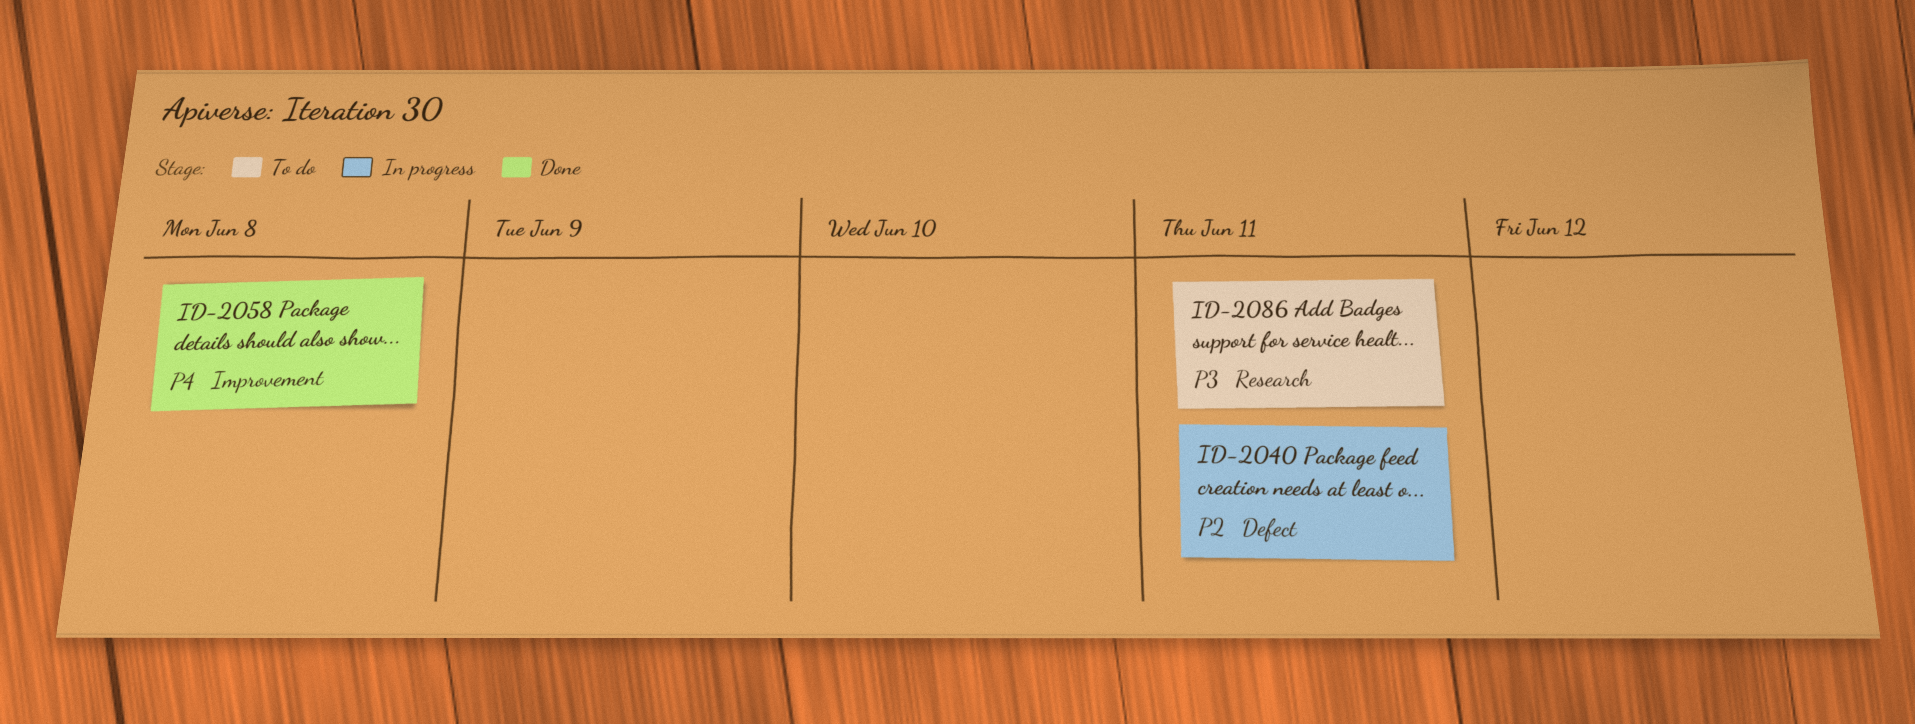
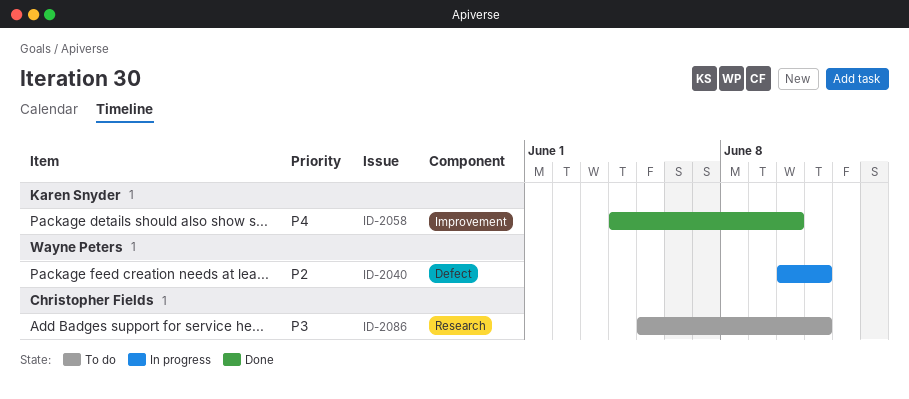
ID-2058, due: Jun 8 -> Jun 10

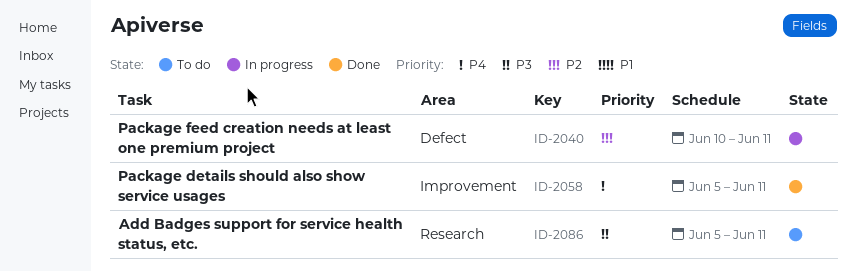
ID-2058, start: Jun 4 -> Jun 5
ID-2058, due: Jun 10 -> Jun 11

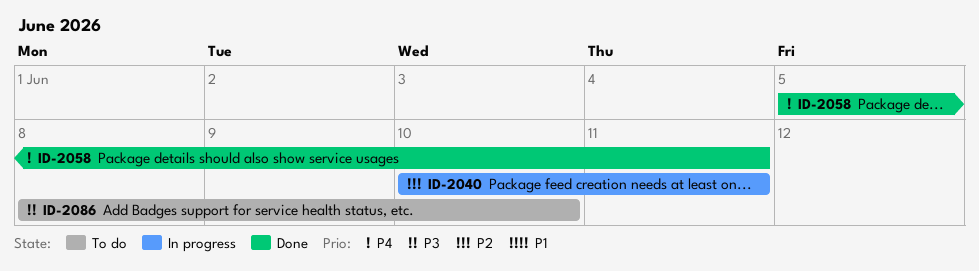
ID-2086, start: Jun 5 -> Jun 8
ID-2086, due: Jun 11 -> Jun 10

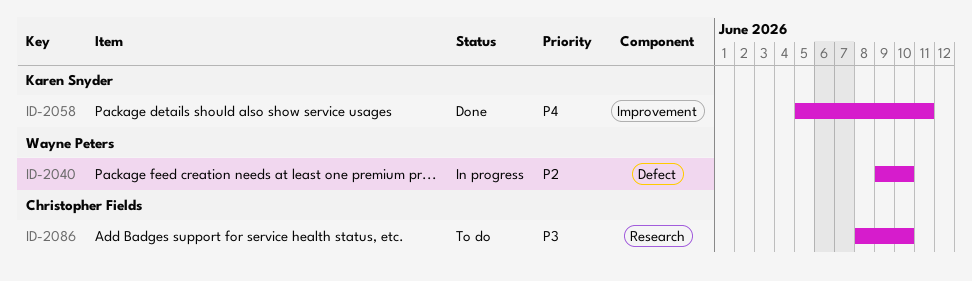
ID-2040, start: Jun 10 -> Jun 9
ID-2040, due: Jun 11 -> Jun 10

